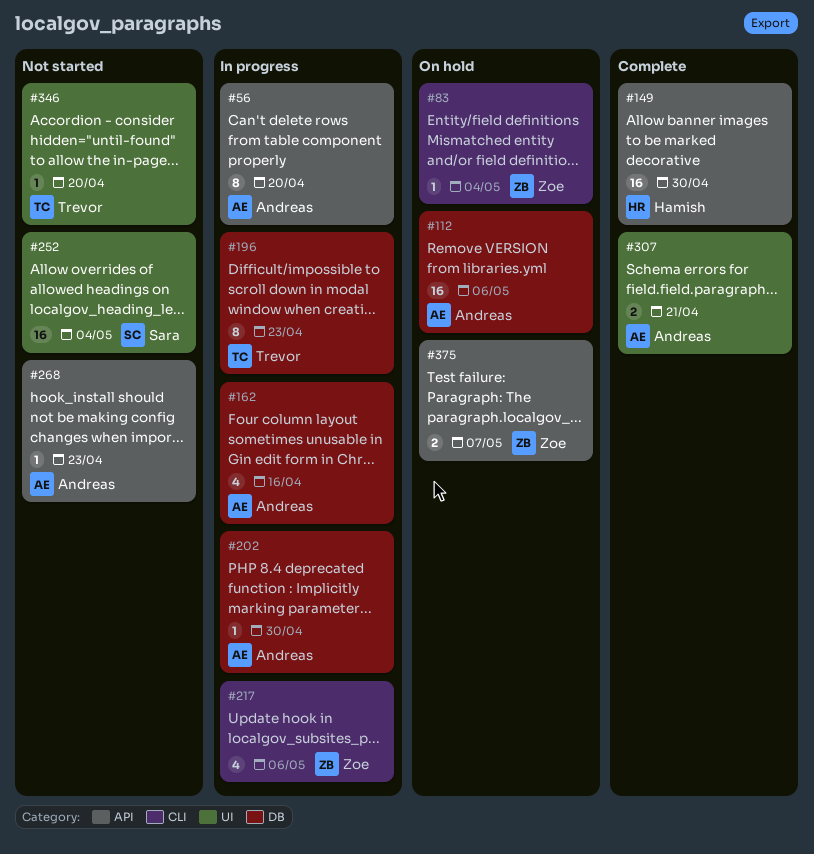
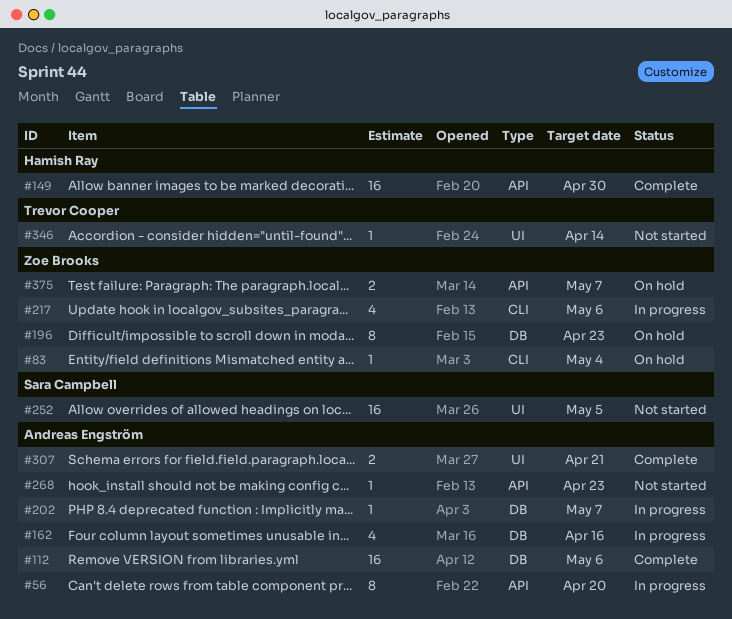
#112, status: On hold -> Complete
#196, status: In progress -> On hold
#196, owner: Trevor Cooper -> Zoe Brooks
#202, due: Apr 30 -> May 7
#252, due: May 4 -> May 5
#346, due: Apr 20 -> Apr 14

